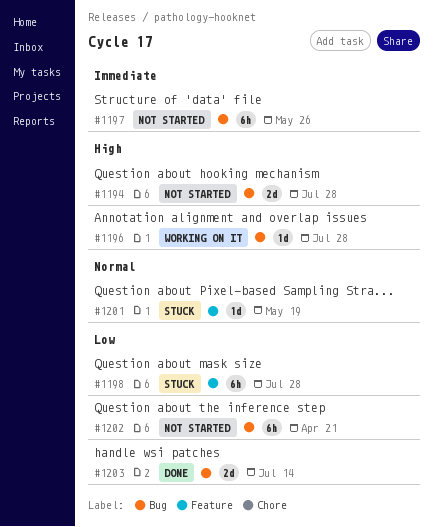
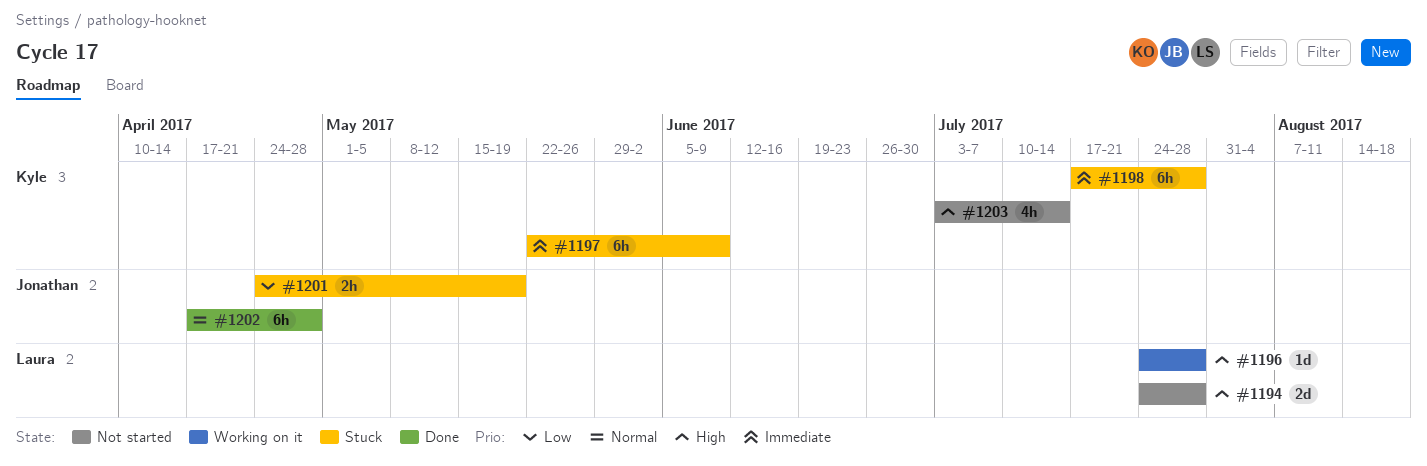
#1197, status: Not started -> Stuck
#1197, due: May 26 -> Jun 9
#1198, priority: Low -> Immediate
#1201, priority: Normal -> Low
#1201, estimate: 1d -> 2h
#1202, status: Not started -> Done
#1202, priority: Low -> Normal
#1202, due: Apr 21 -> Apr 28
#1203, status: Done -> Not started
#1203, priority: Low -> High
#1203, estimate: 2d -> 4h

